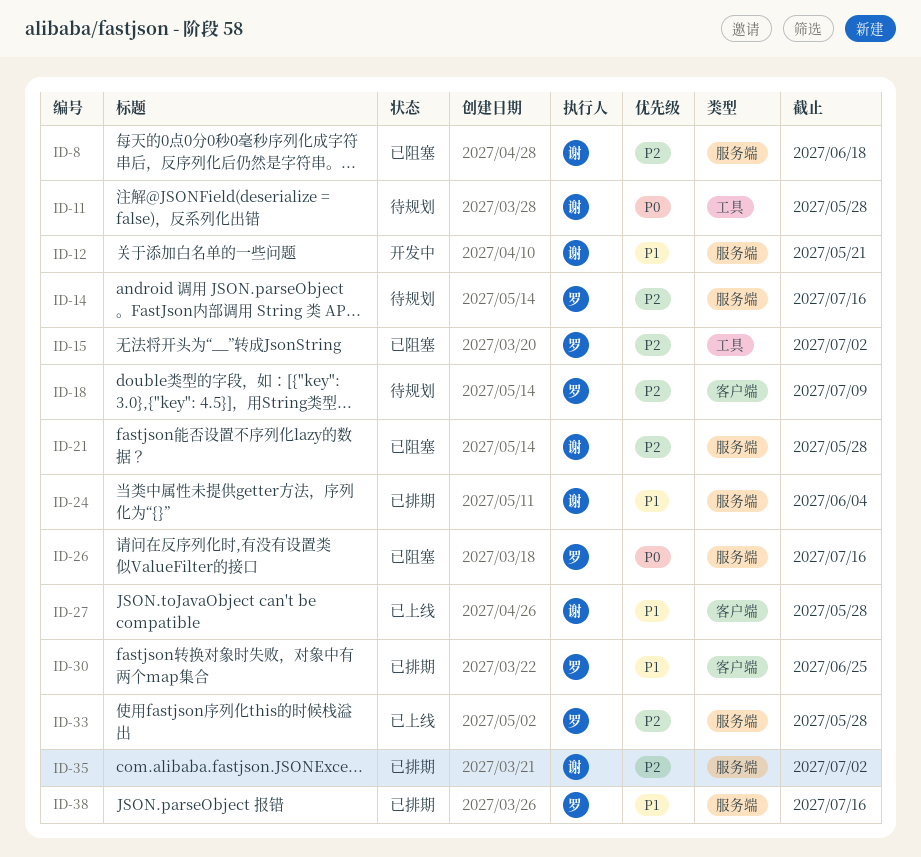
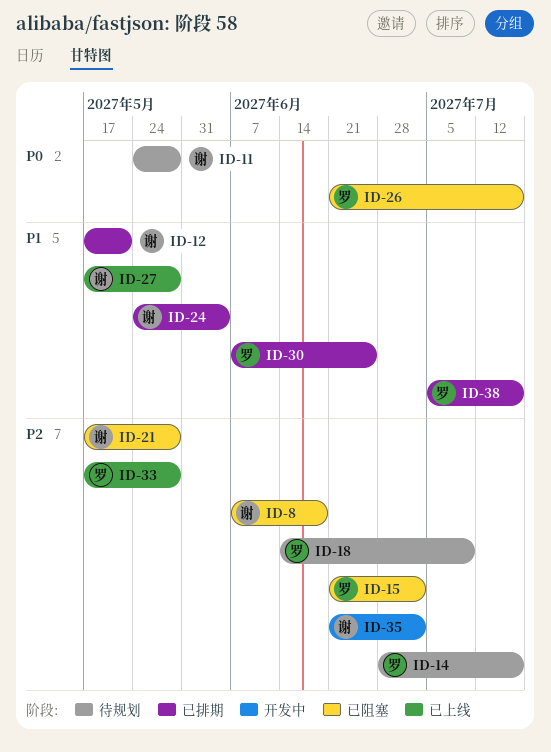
ID-12, status: 开发中 -> 已排期
ID-35, status: 已排期 -> 开发中

